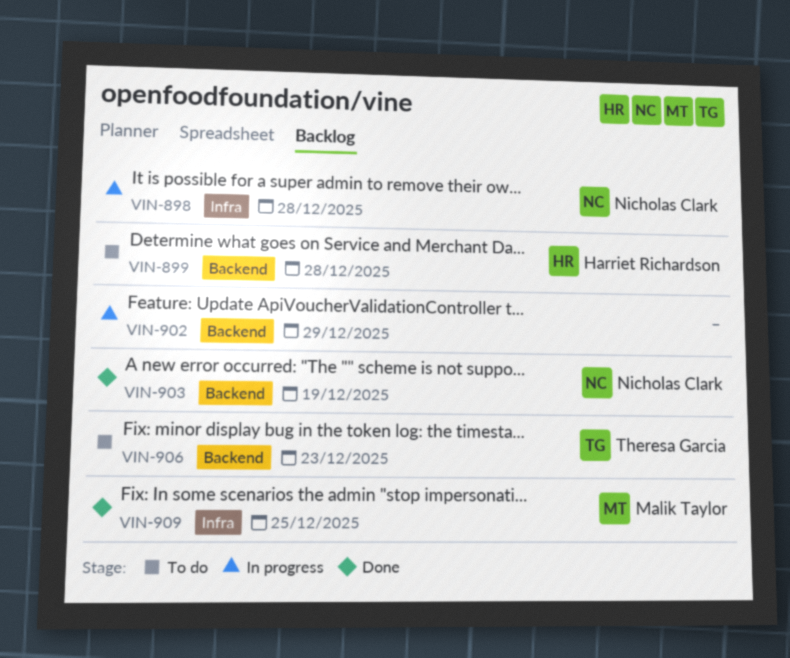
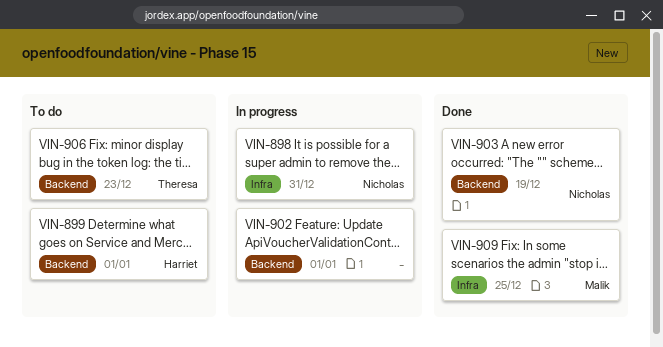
VIN-898, due: Dec 28 -> Dec 31
VIN-899, due: Dec 28 -> Jan 1
VIN-902, due: Dec 29 -> Jan 1

